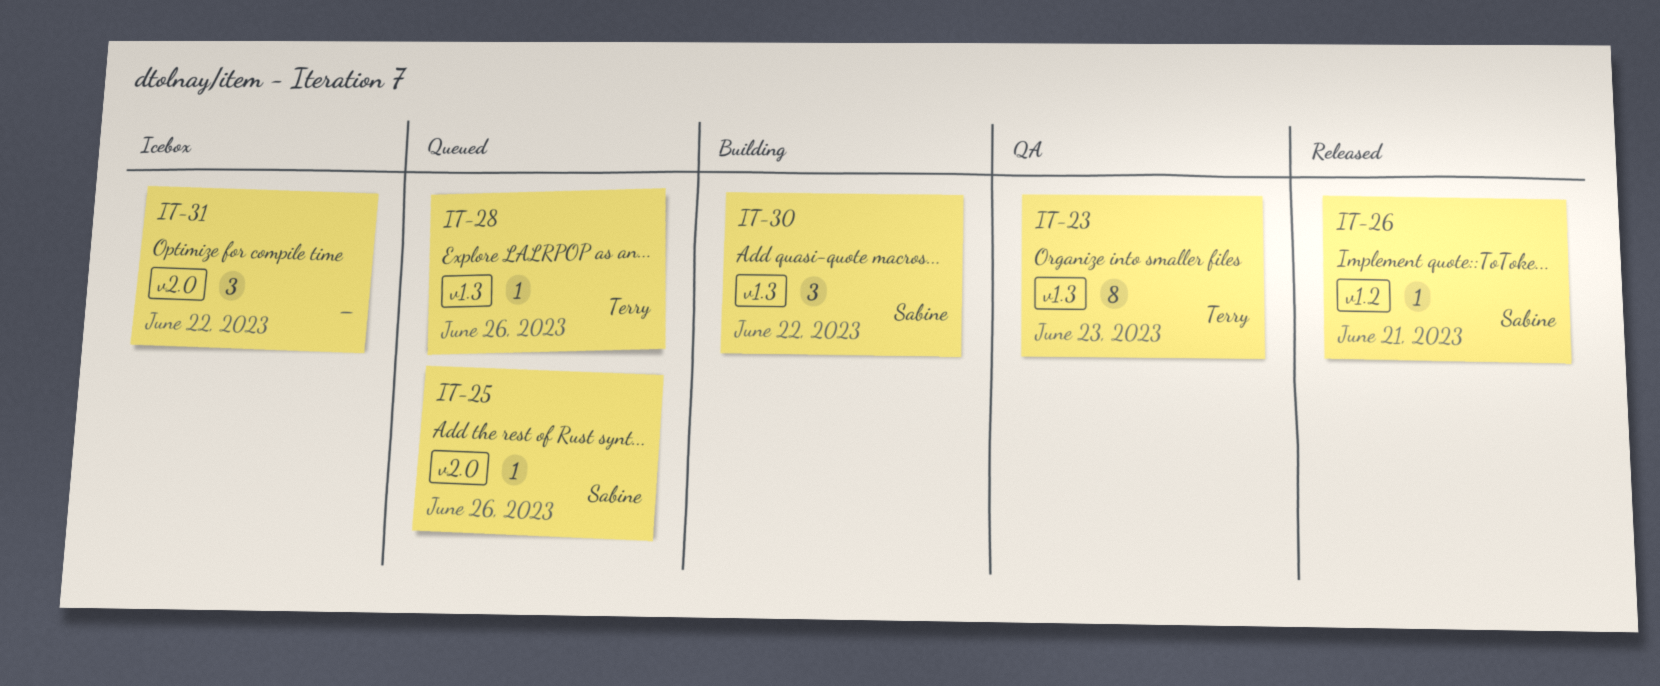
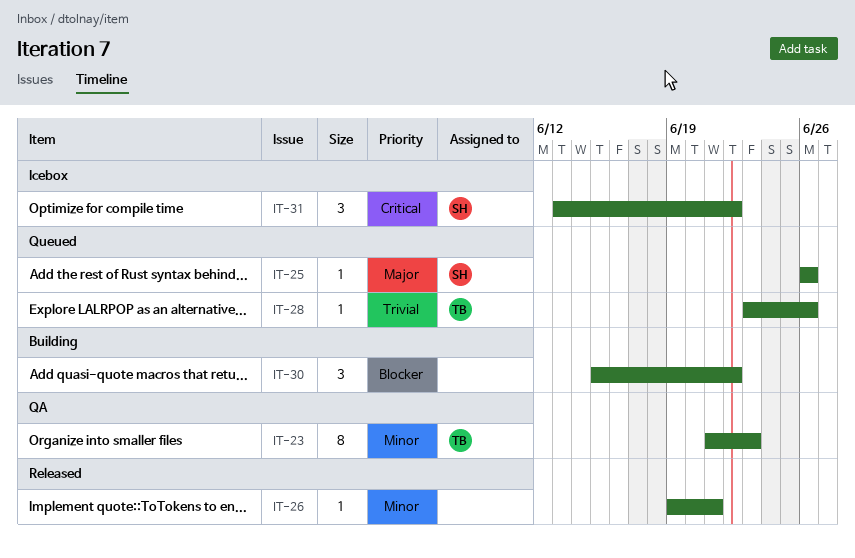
IT-26, owner: Sabine -> none
IT-30, owner: Sabine -> none
IT-31, owner: none -> Sabine

